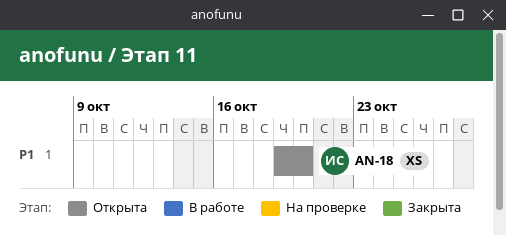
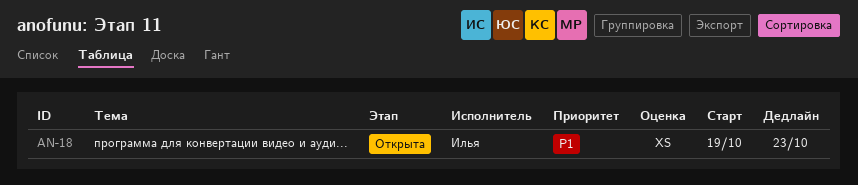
AN-18, due: Oct 20 -> Oct 23

